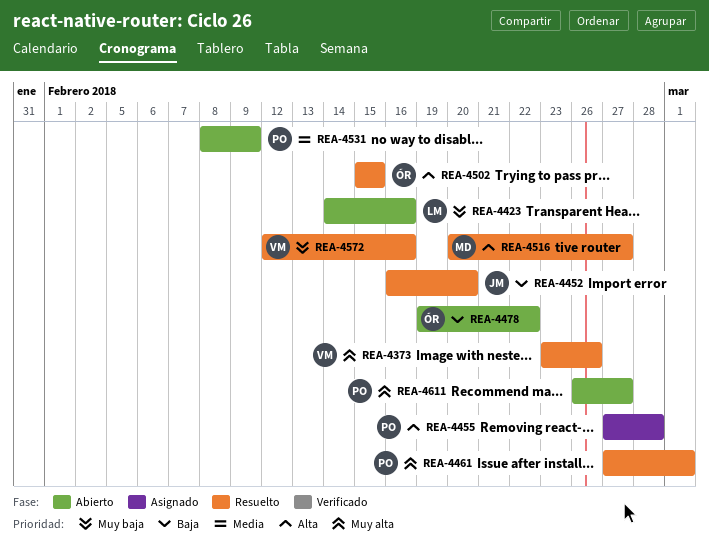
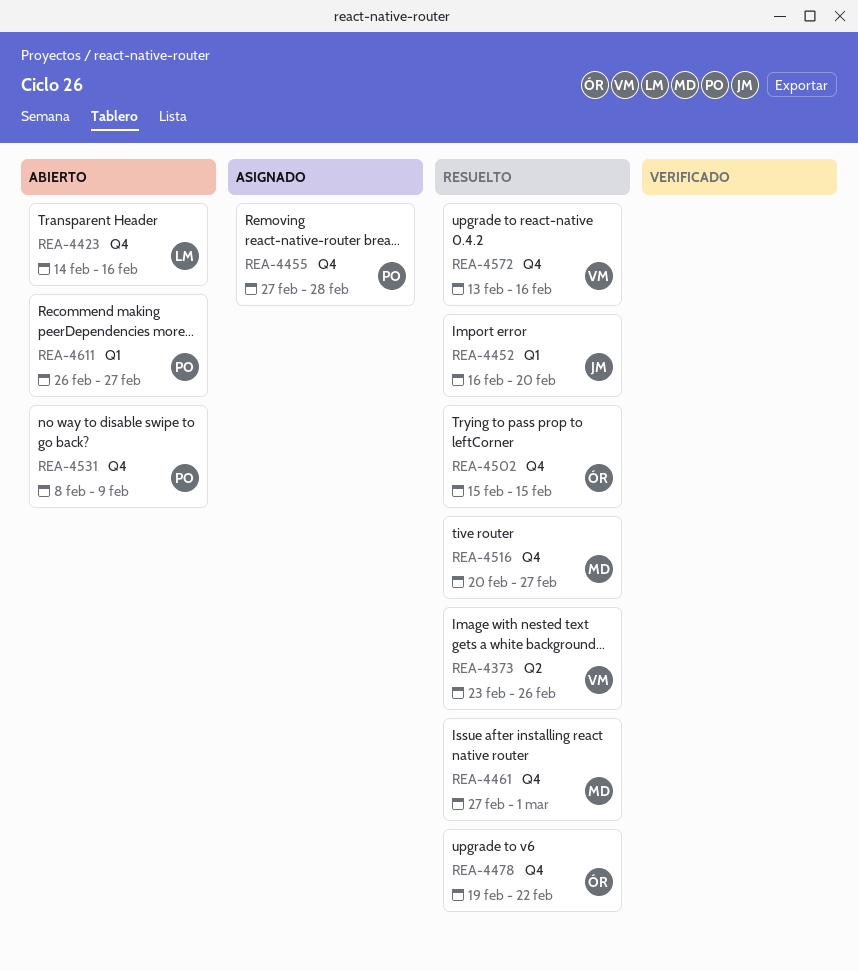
REA-4461, owner: PO -> MD
REA-4478, status: Abierto -> Resuelto
REA-4572, start: Feb 12 -> Feb 13

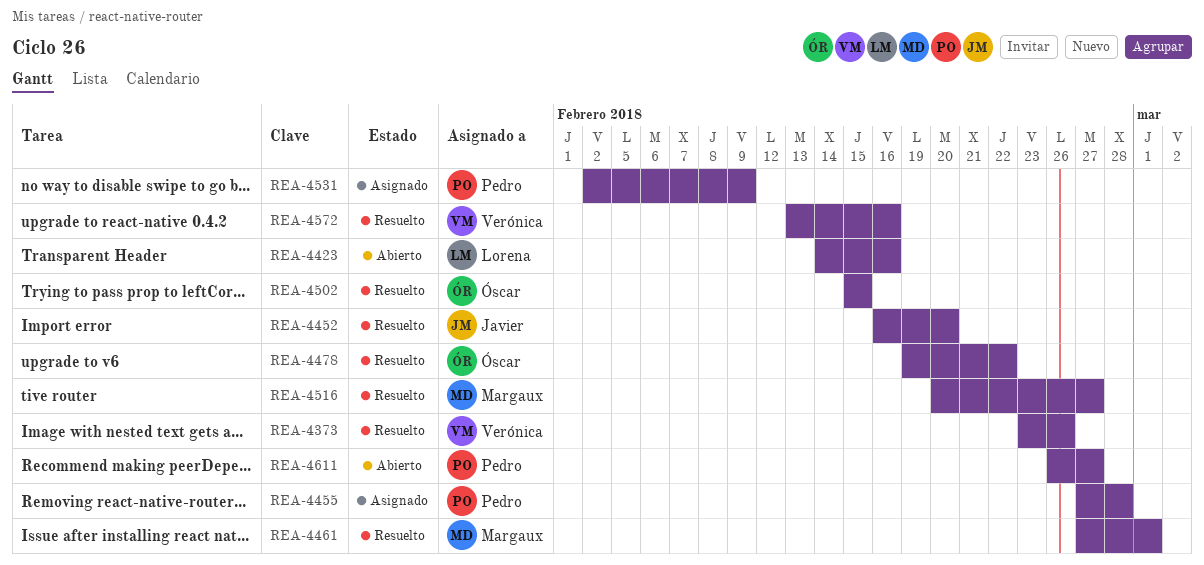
REA-4531, status: Abierto -> Asignado
REA-4531, start: Feb 8 -> Feb 2

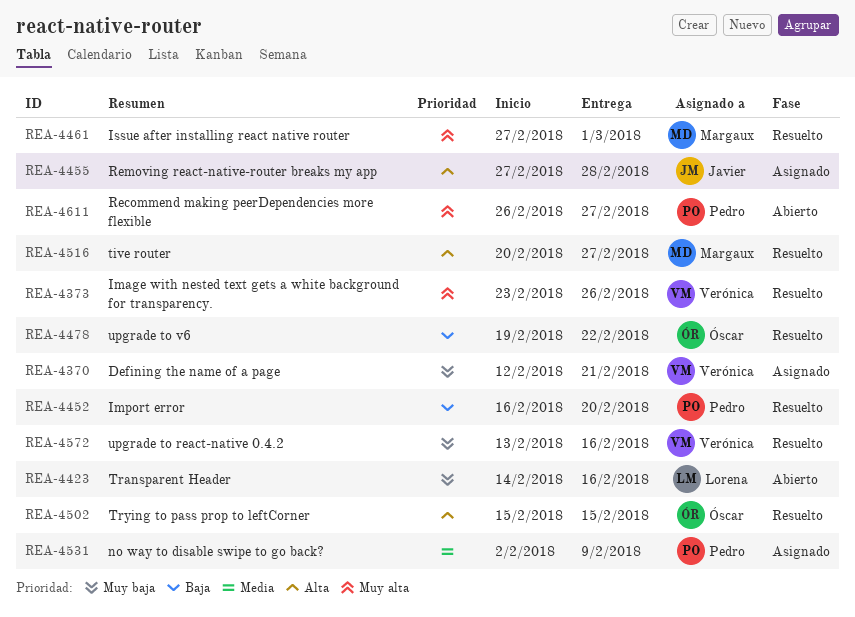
REA-4370: none -> present
REA-4452, owner: Javier -> Pedro
REA-4455, owner: Pedro -> Javier

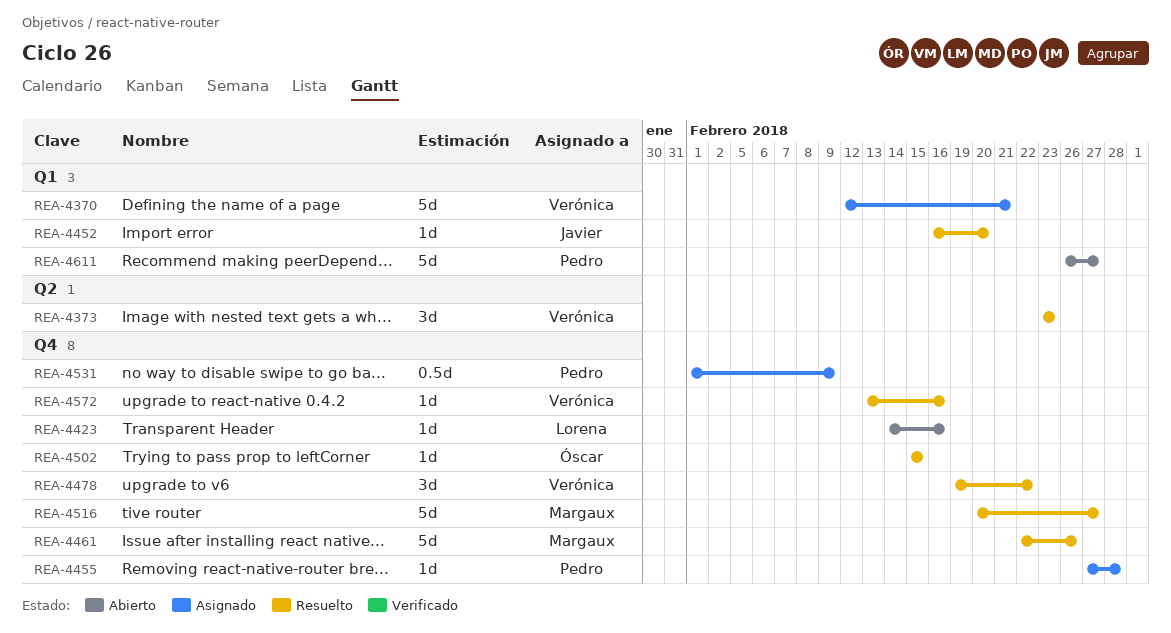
REA-4373, due: Feb 26 -> Feb 23
REA-4452, owner: Pedro -> Javier
REA-4455, owner: Javier -> Pedro
REA-4461, start: Feb 27 -> Feb 22
REA-4461, due: Mar 1 -> Feb 26
REA-4478, owner: Óscar -> Verónica
REA-4531, start: Feb 2 -> Feb 1

